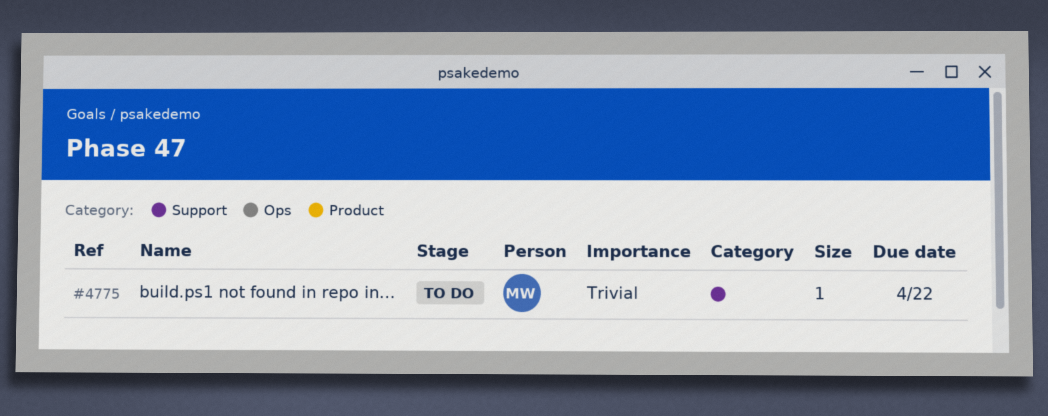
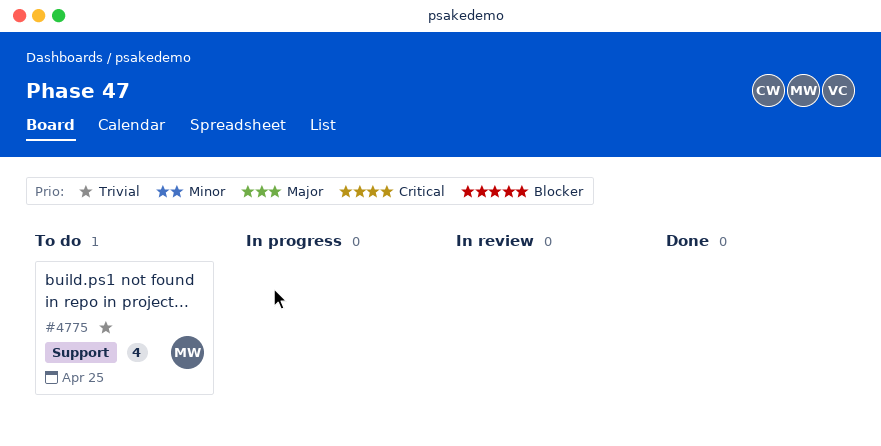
#4775, estimate: 1 -> 4
#4775, due: Apr 22 -> Apr 25

